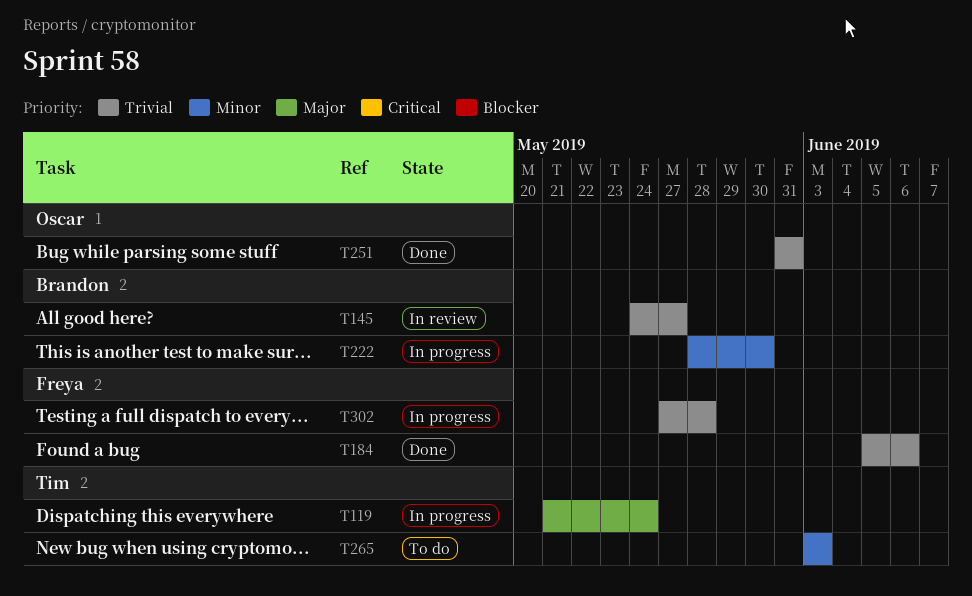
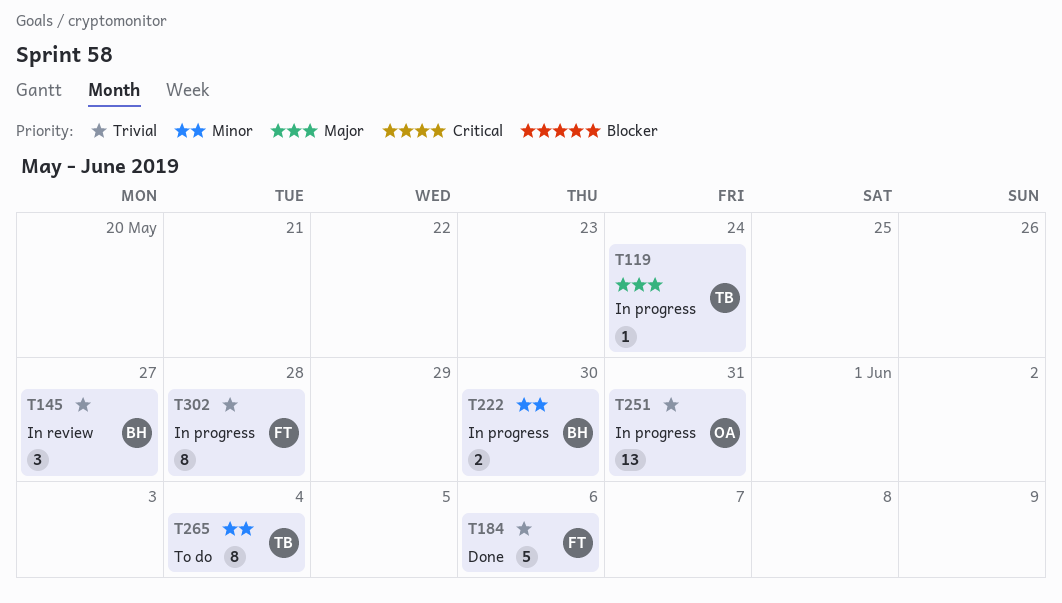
T251, status: Done -> In progress
T265, due: Jun 3 -> Jun 4

